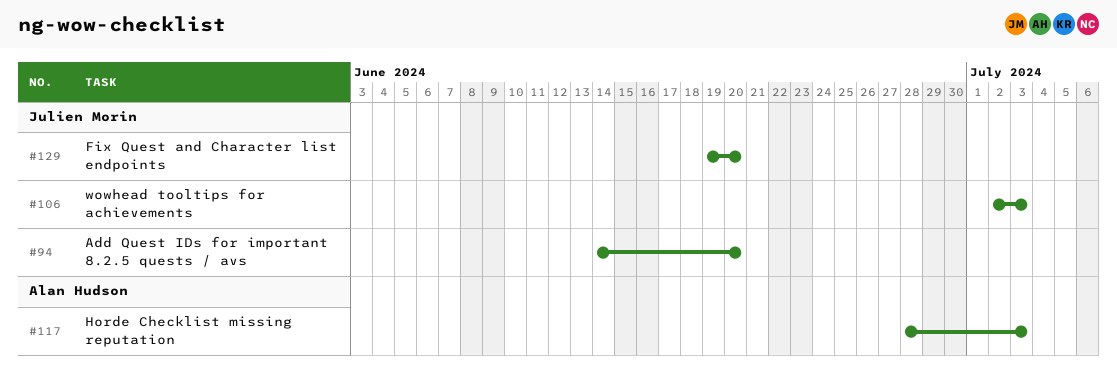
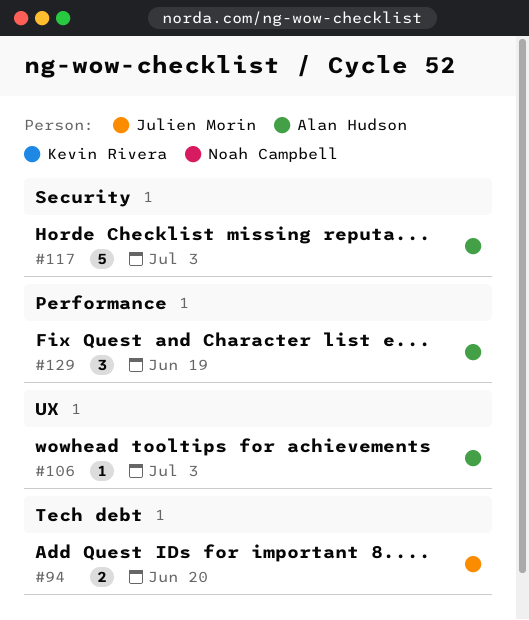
#106, owner: Julien Morin -> Alan Hudson
#129, owner: Julien Morin -> Alan Hudson
#129, due: Jun 20 -> Jun 19

